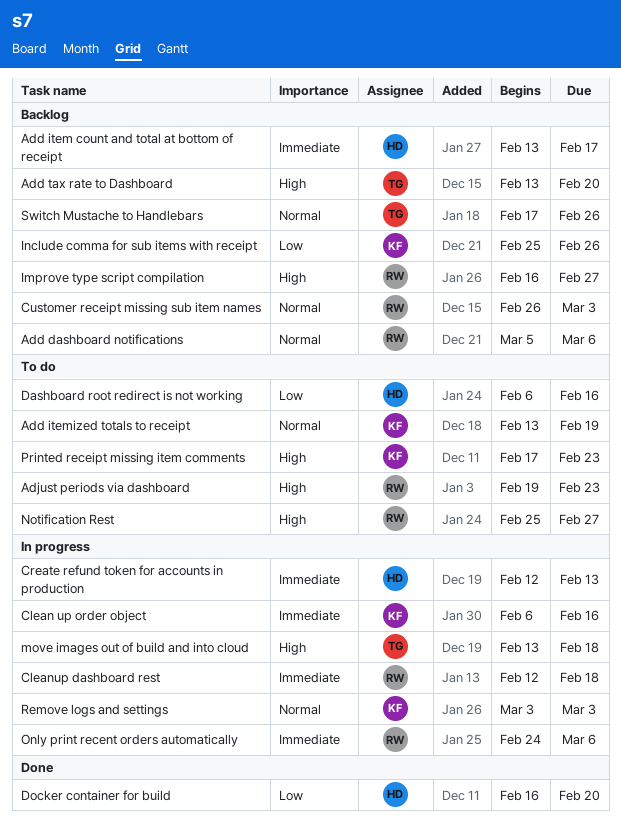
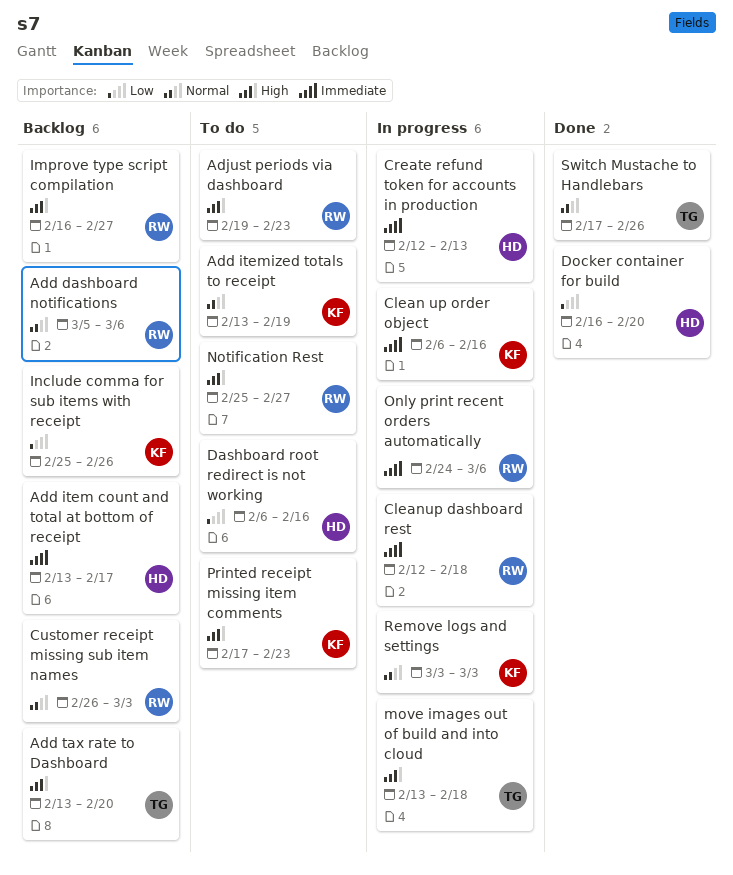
Switch Mustache to Handlebars, status: Backlog -> Done

